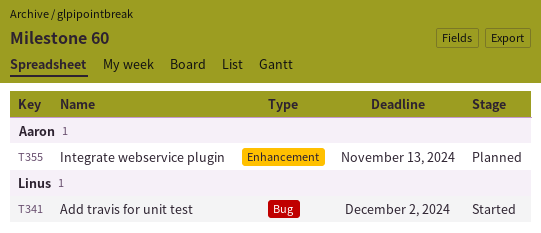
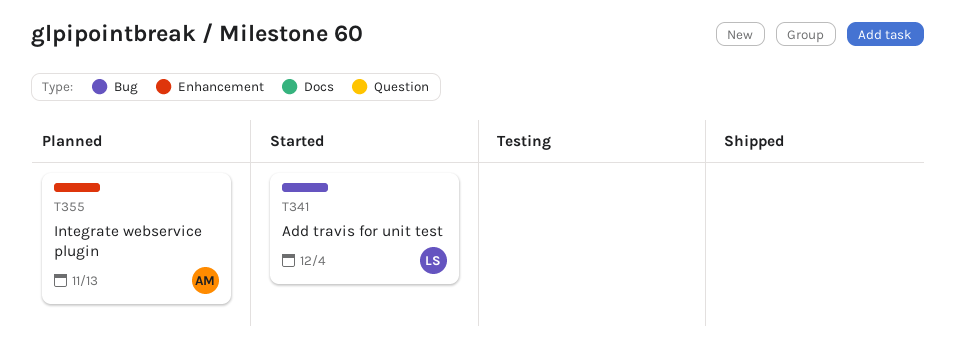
T341, due: Dec 2 -> Dec 4

